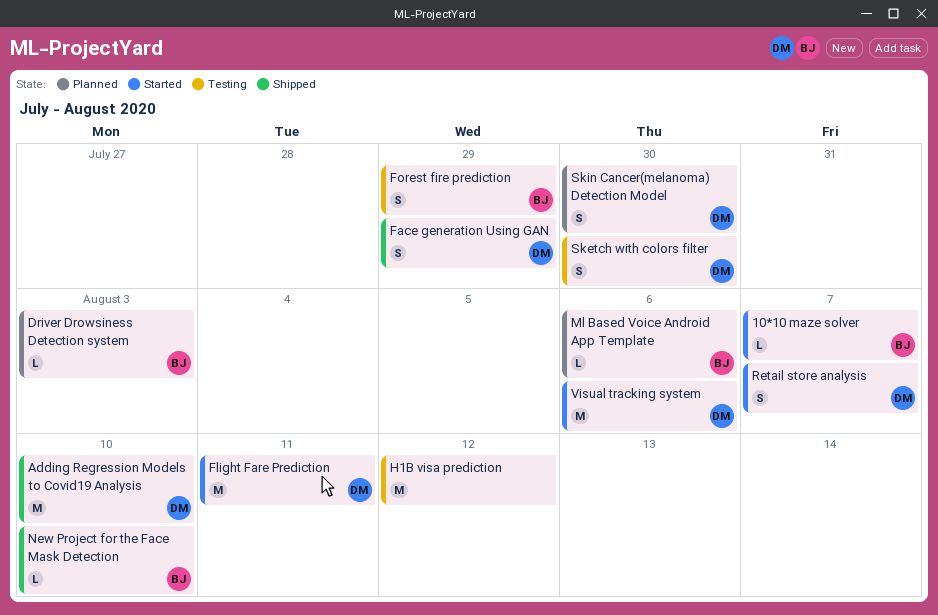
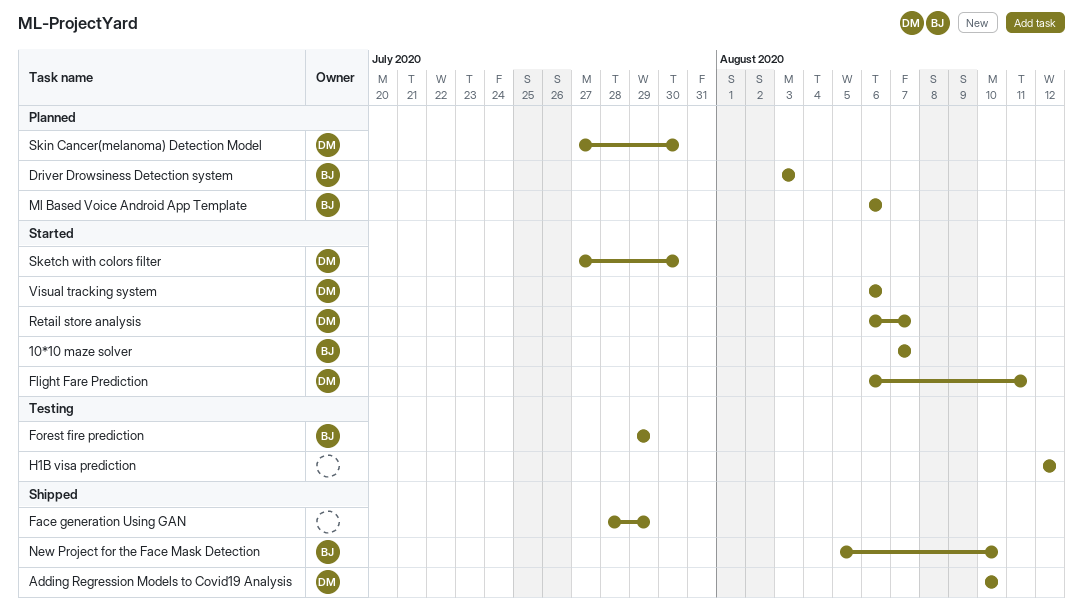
Face generation Using GAN, owner: DM -> none
Sketch with colors filter, status: Testing -> Started

